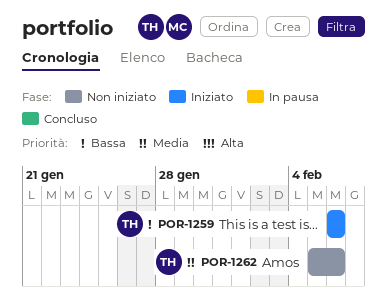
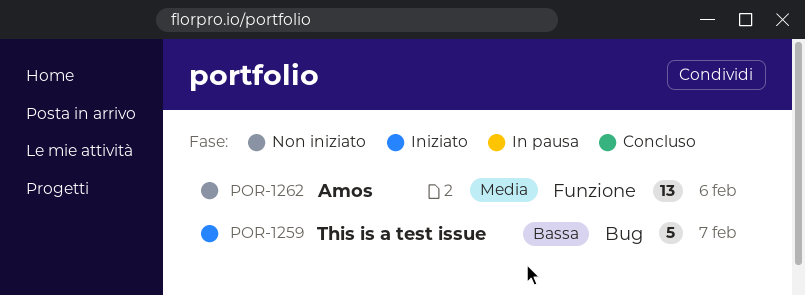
POR-1259, due: Feb 6 -> Feb 7

